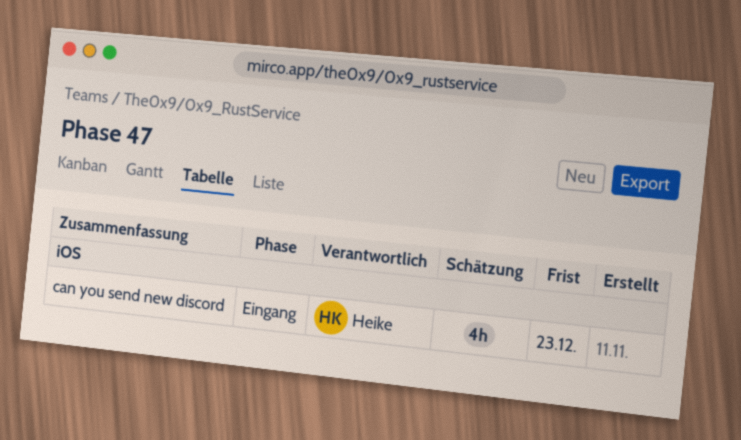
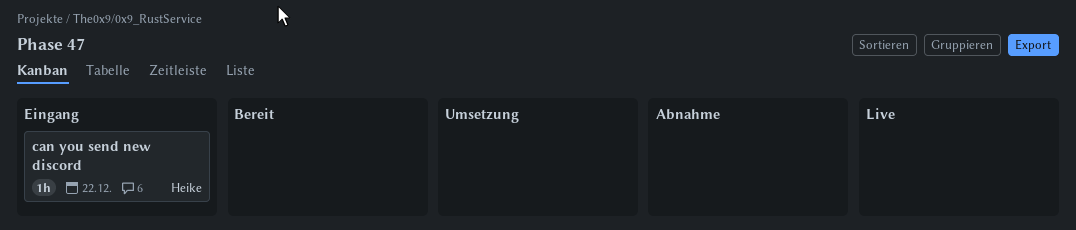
can you send new discord, estimate: 4h -> 1h
can you send new discord, due: Dec 23 -> Dec 22

